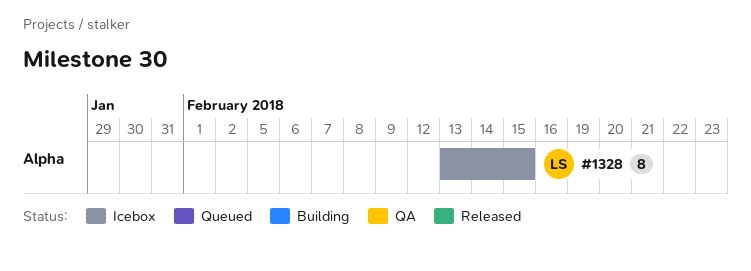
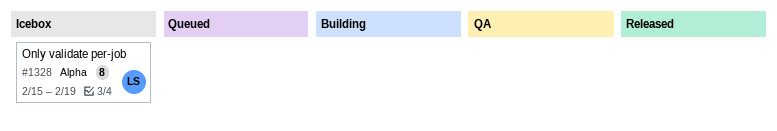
#1328, start: Feb 13 -> Feb 15
#1328, due: Feb 15 -> Feb 19

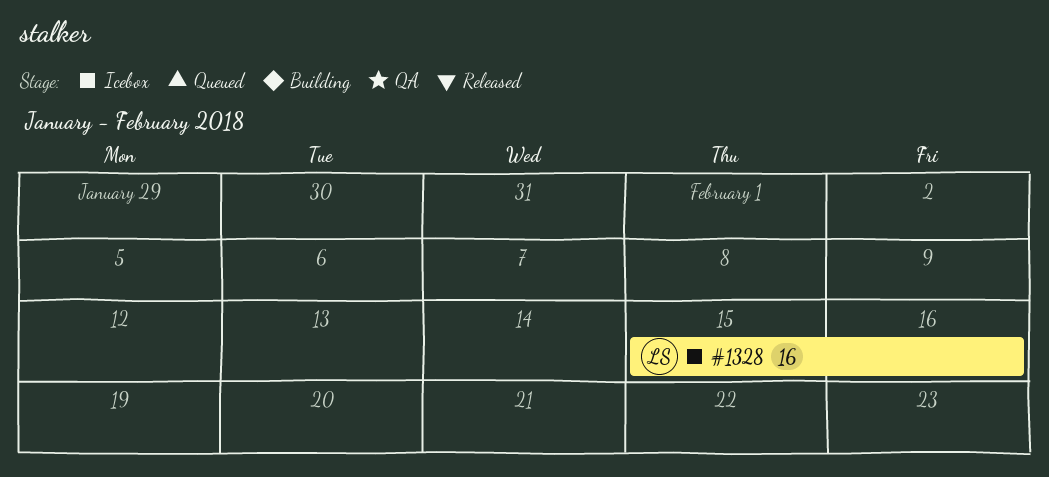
#1328, estimate: 8 -> 16
#1328, due: Feb 19 -> Feb 16

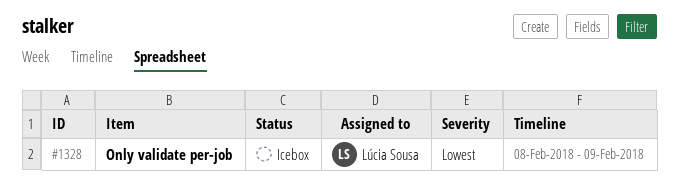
#1328, start: Feb 15 -> Feb 8
#1328, due: Feb 16 -> Feb 9

